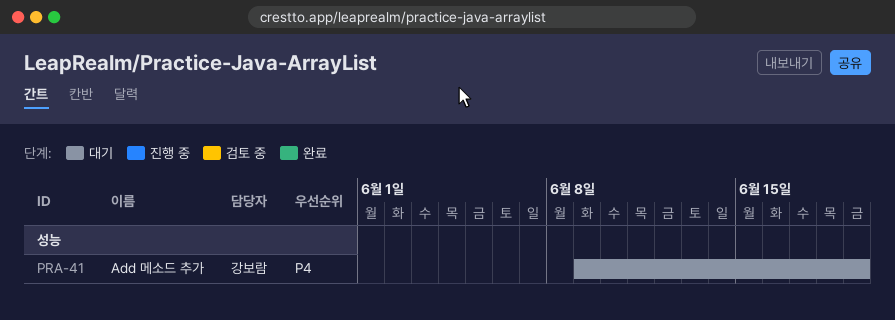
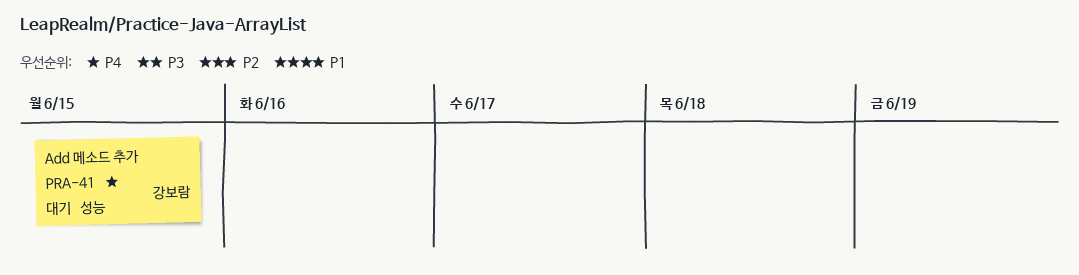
PRA-41, due: Jun 19 -> Jun 15

